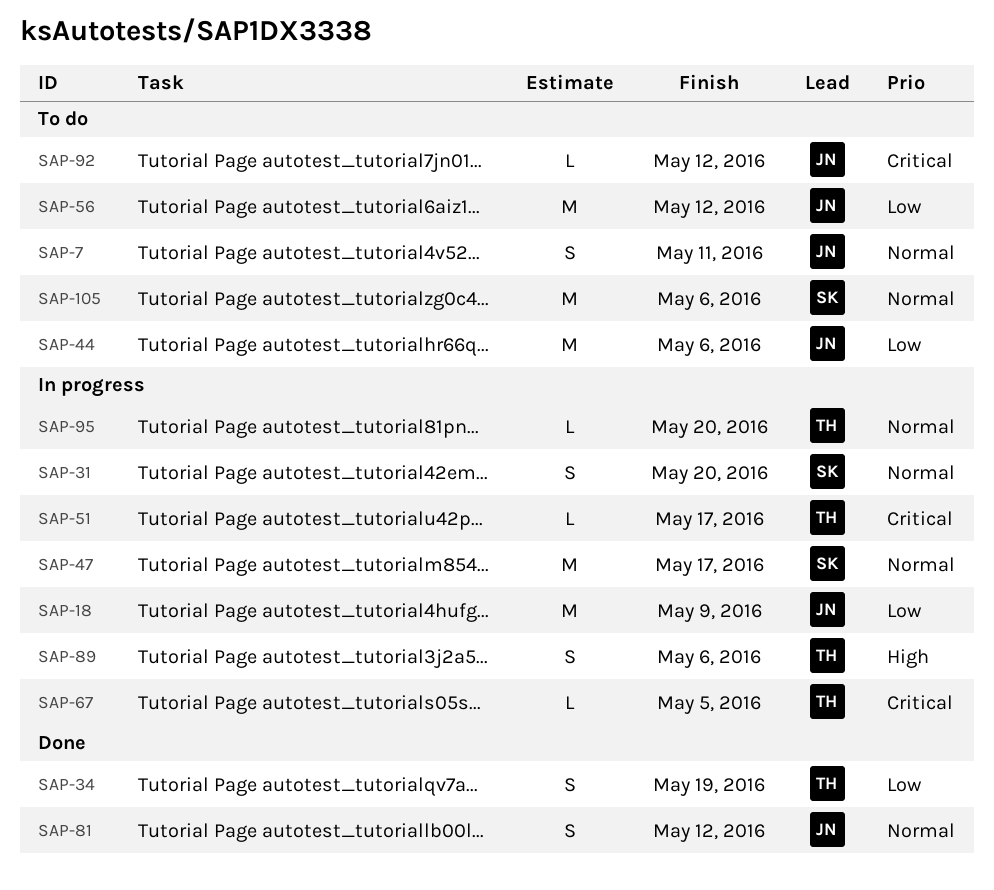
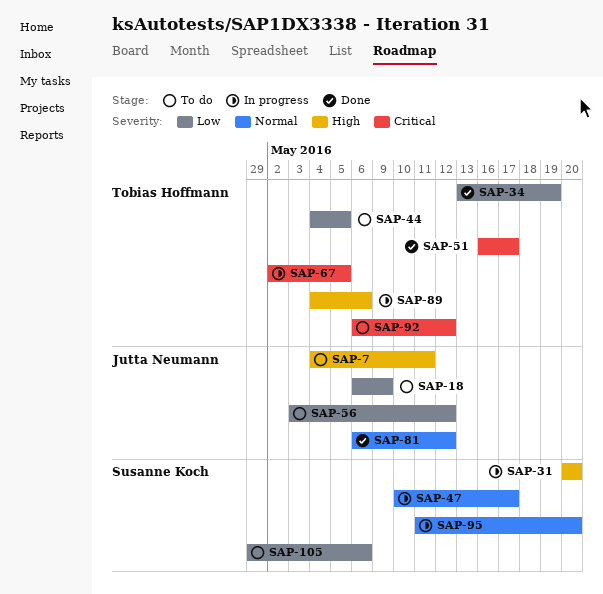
SAP-7, priority: Normal -> High
SAP-18, status: In progress -> To do
SAP-31, priority: Normal -> High
SAP-44, owner: Jutta Neumann -> Tobias Hoffmann
SAP-44, due: May 6 -> May 5
SAP-51, status: In progress -> Done
SAP-92, owner: Jutta Neumann -> Tobias Hoffmann
SAP-95, owner: Tobias Hoffmann -> Susanne Koch
SAP-105, priority: Normal -> Low

